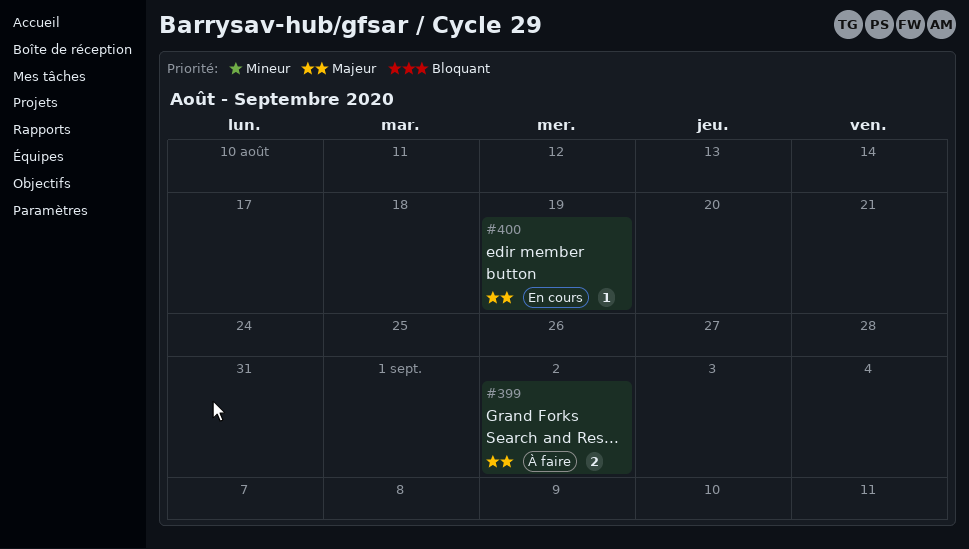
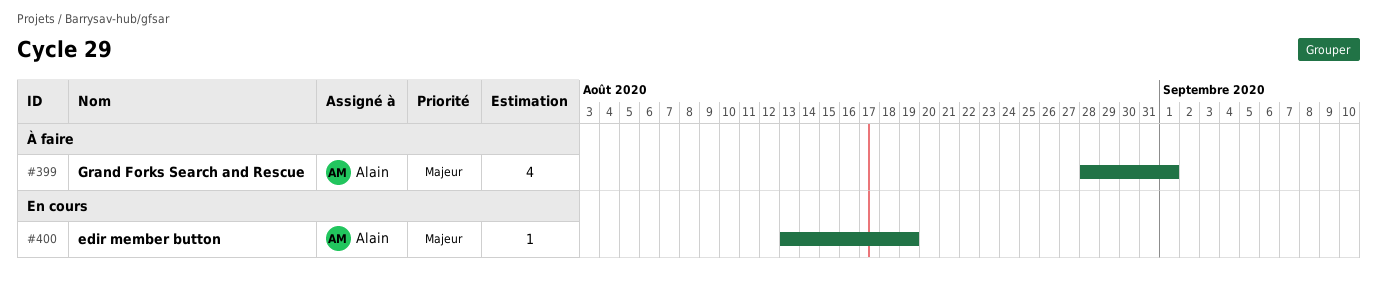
#399, estimate: 2 -> 4
#399, due: Sep 2 -> Sep 1

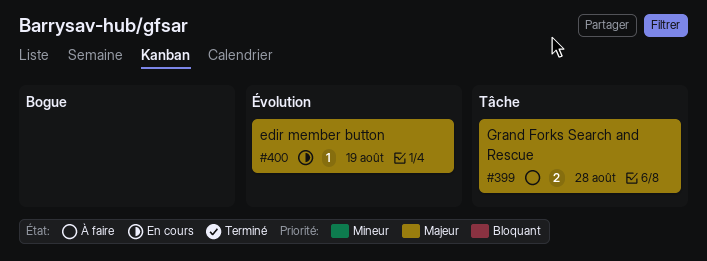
#399, estimate: 4 -> 2
#399, due: Sep 1 -> Aug 28

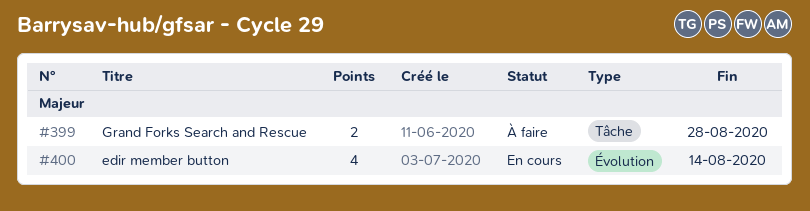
#400, estimate: 1 -> 4
#400, due: Aug 19 -> Aug 14

